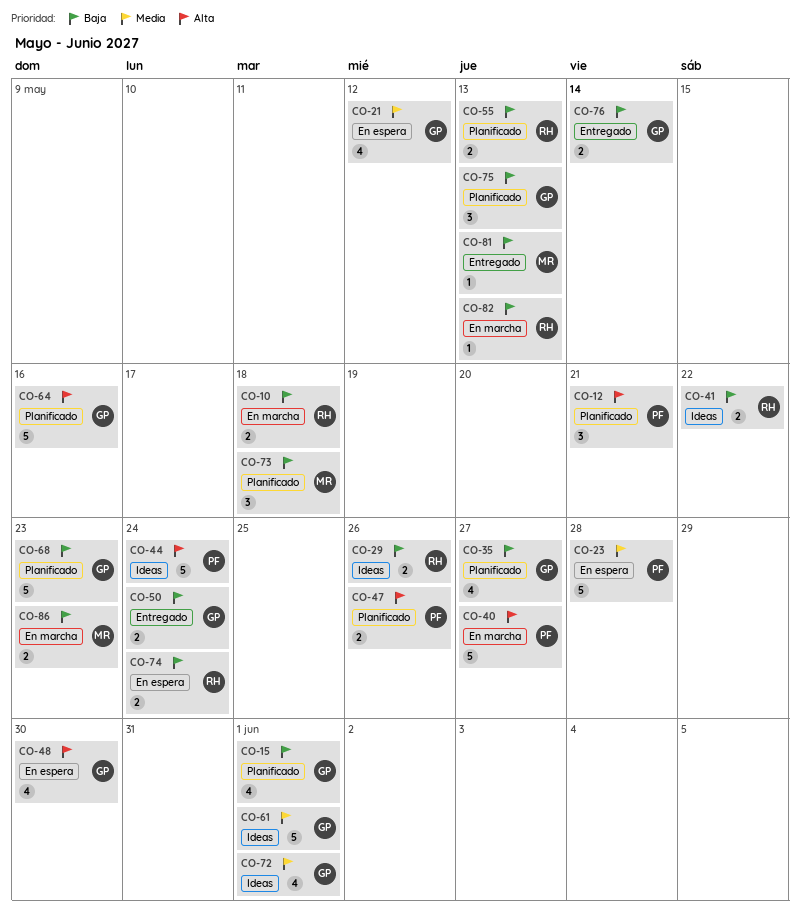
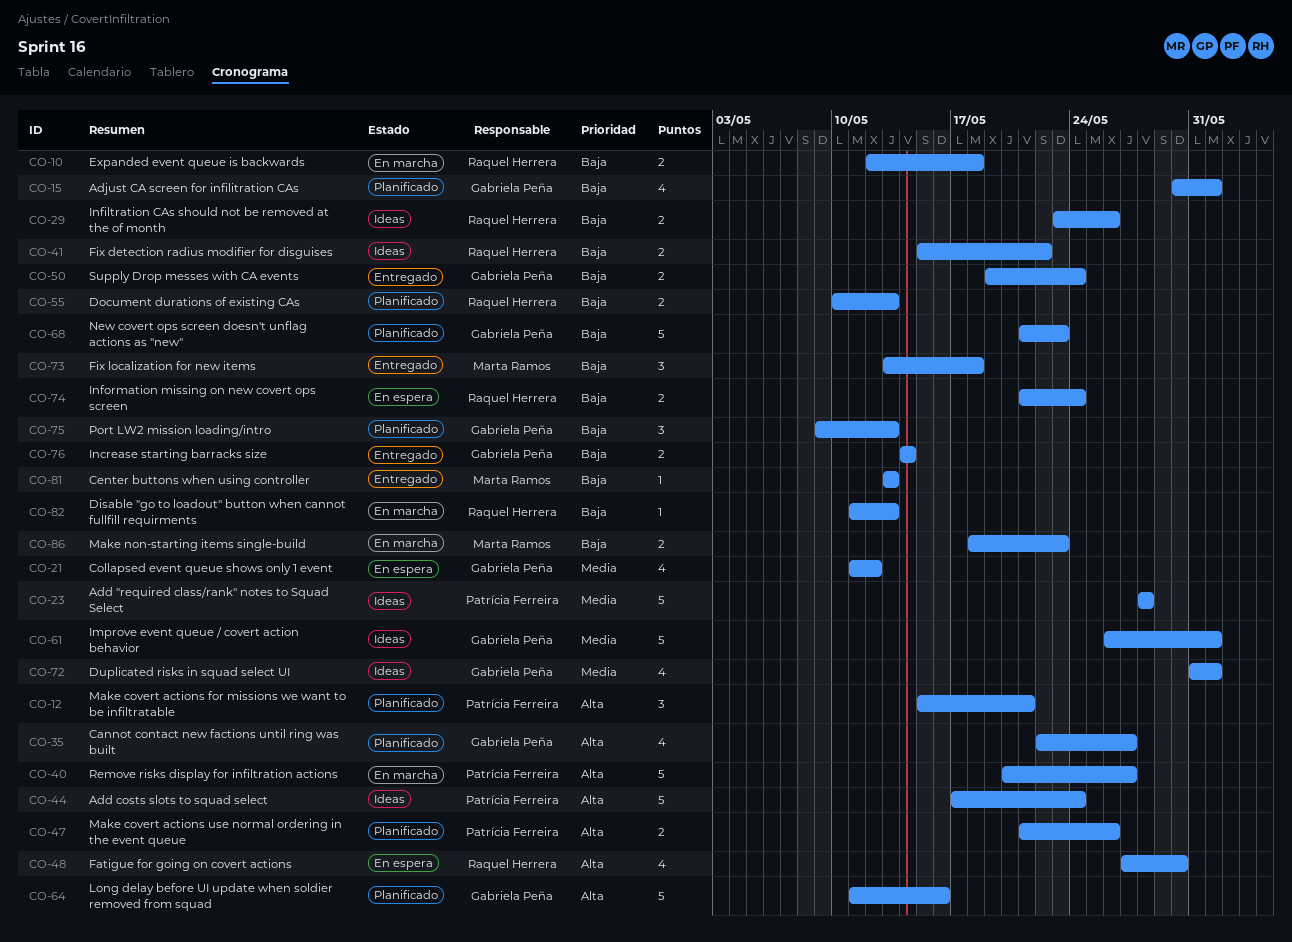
CO-23, status: En espera -> Ideas
CO-35, priority: Baja -> Alta
CO-48, owner: Gabriela Peña -> Raquel Herrera
CO-73, status: Planificado -> Entregado

